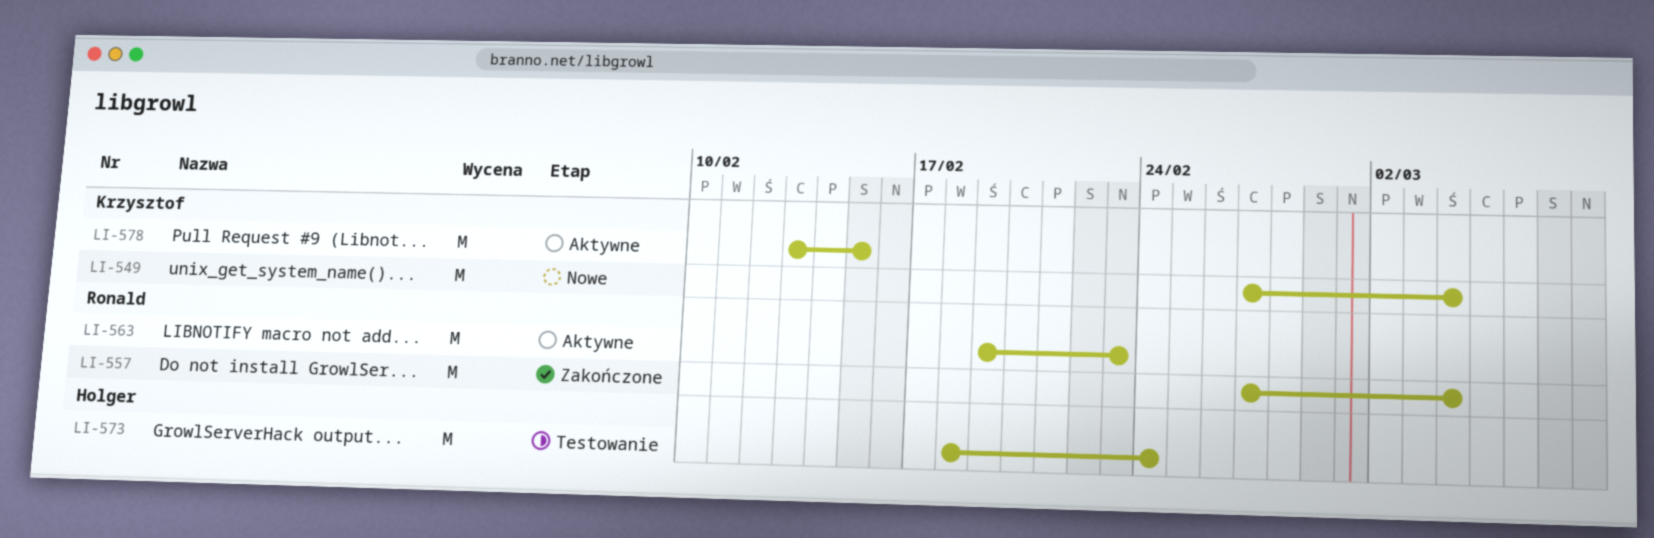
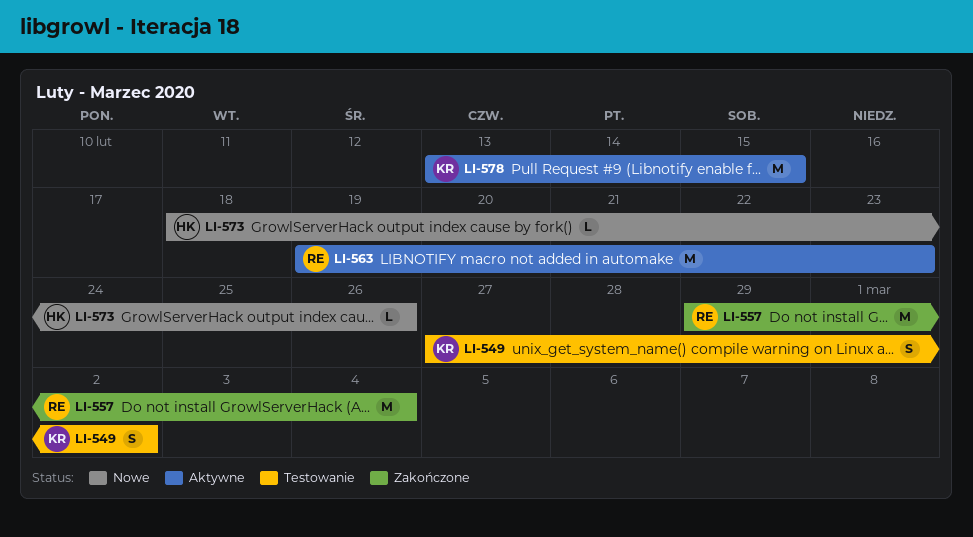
LI-549, status: Nowe -> Testowanie
LI-549, estimate: M -> S
LI-549, due: Mar 4 -> Mar 2
LI-557, start: Feb 27 -> Feb 29
LI-573, status: Testowanie -> Nowe
LI-573, estimate: M -> L
LI-573, due: Feb 24 -> Feb 26

